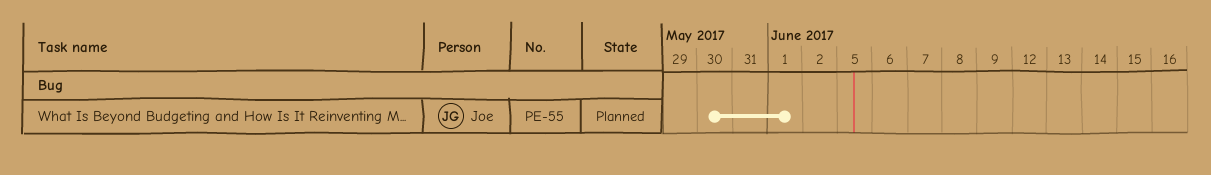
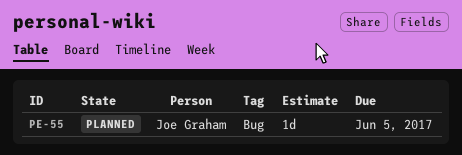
PE-55, due: Jun 1 -> Jun 5

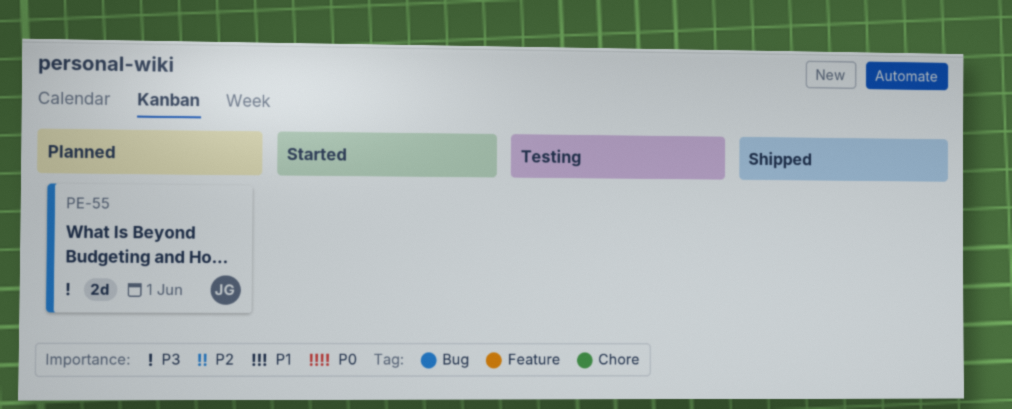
PE-55, estimate: 1d -> 2d
PE-55, due: Jun 5 -> Jun 1

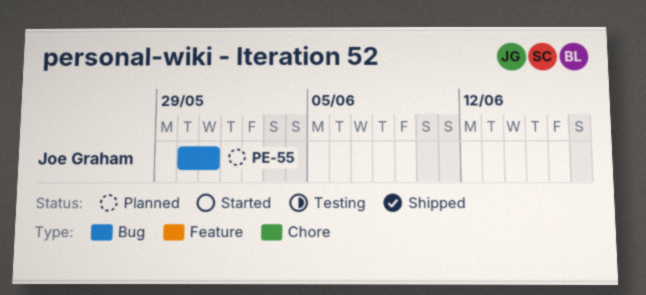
PE-55, due: Jun 1 -> May 31

